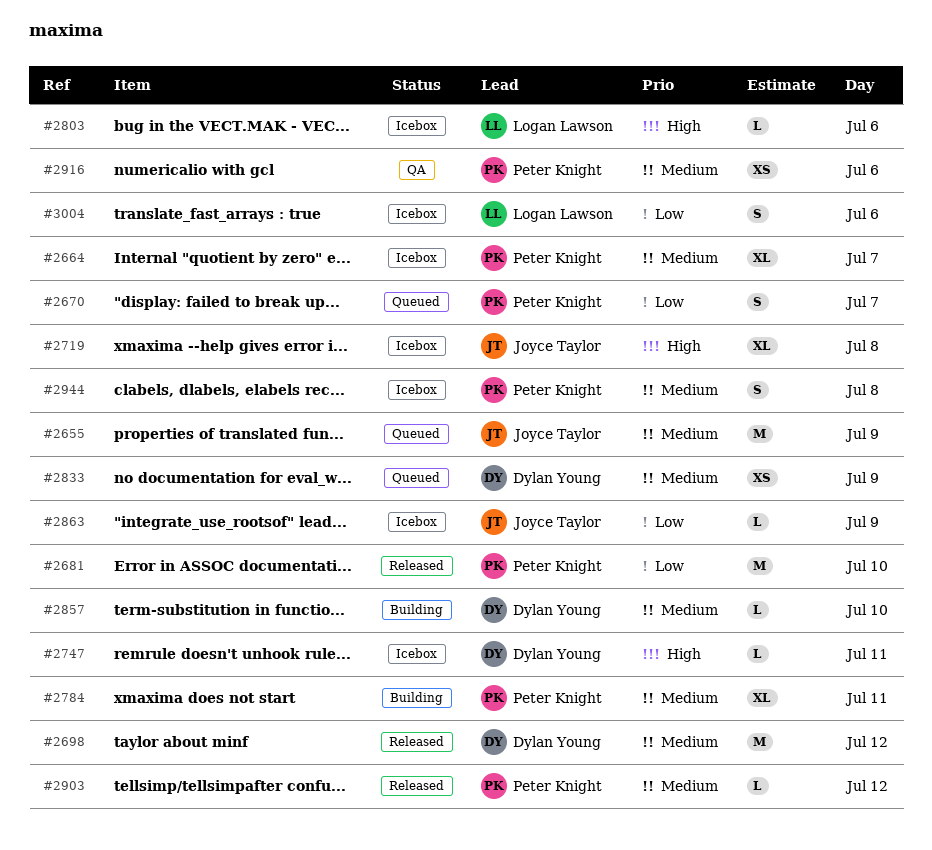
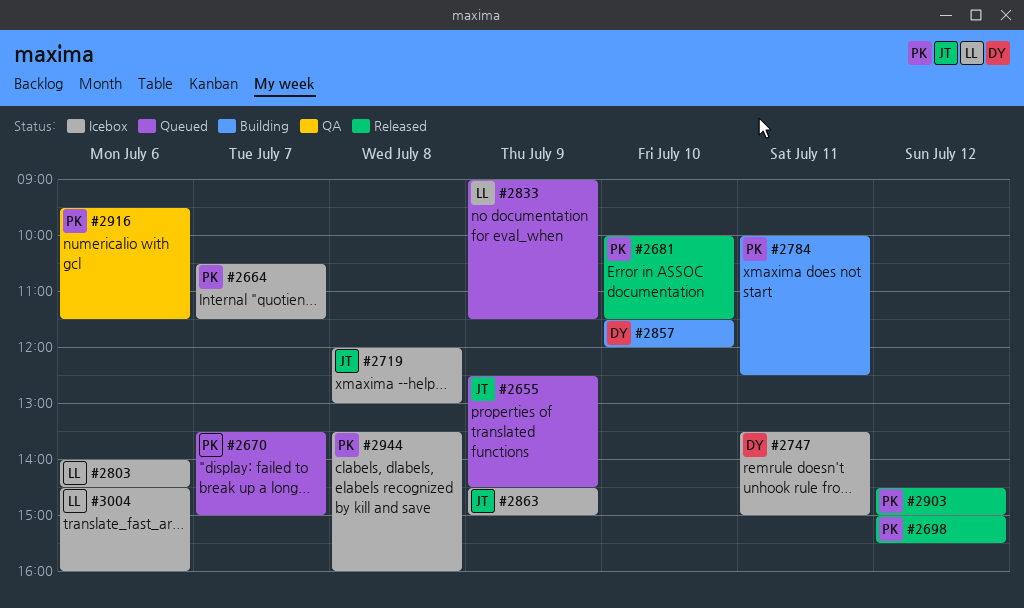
#2698, owner: Dylan Young -> Peter Knight
#2833, owner: Dylan Young -> Logan Lawson

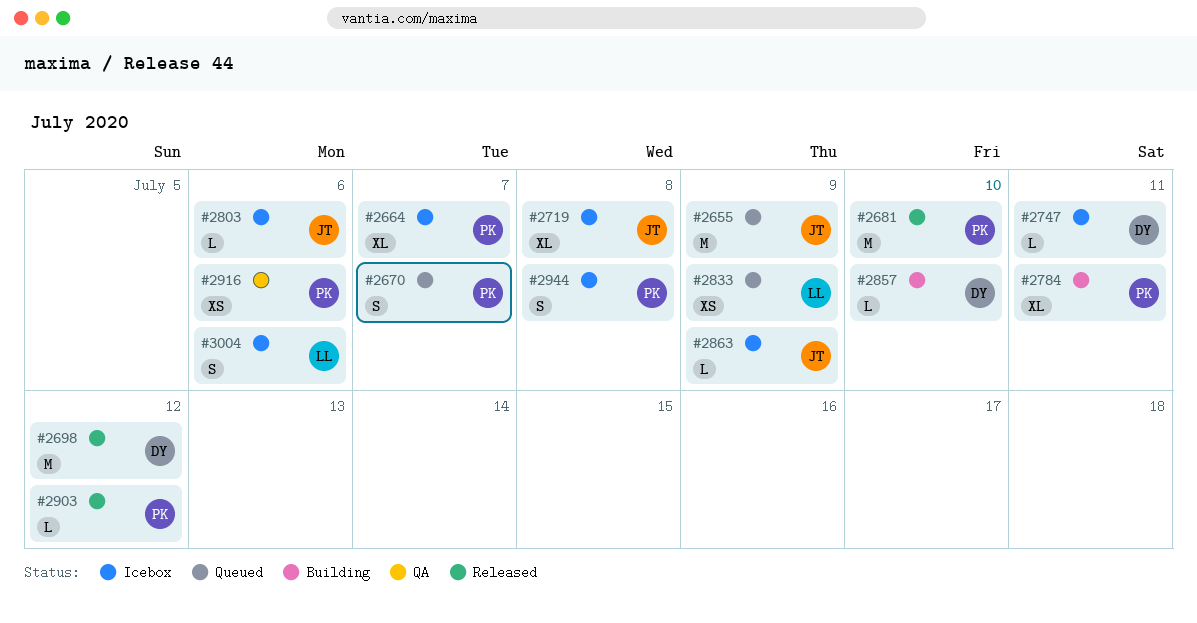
#2698, owner: PK -> DY
#2803, owner: LL -> JT

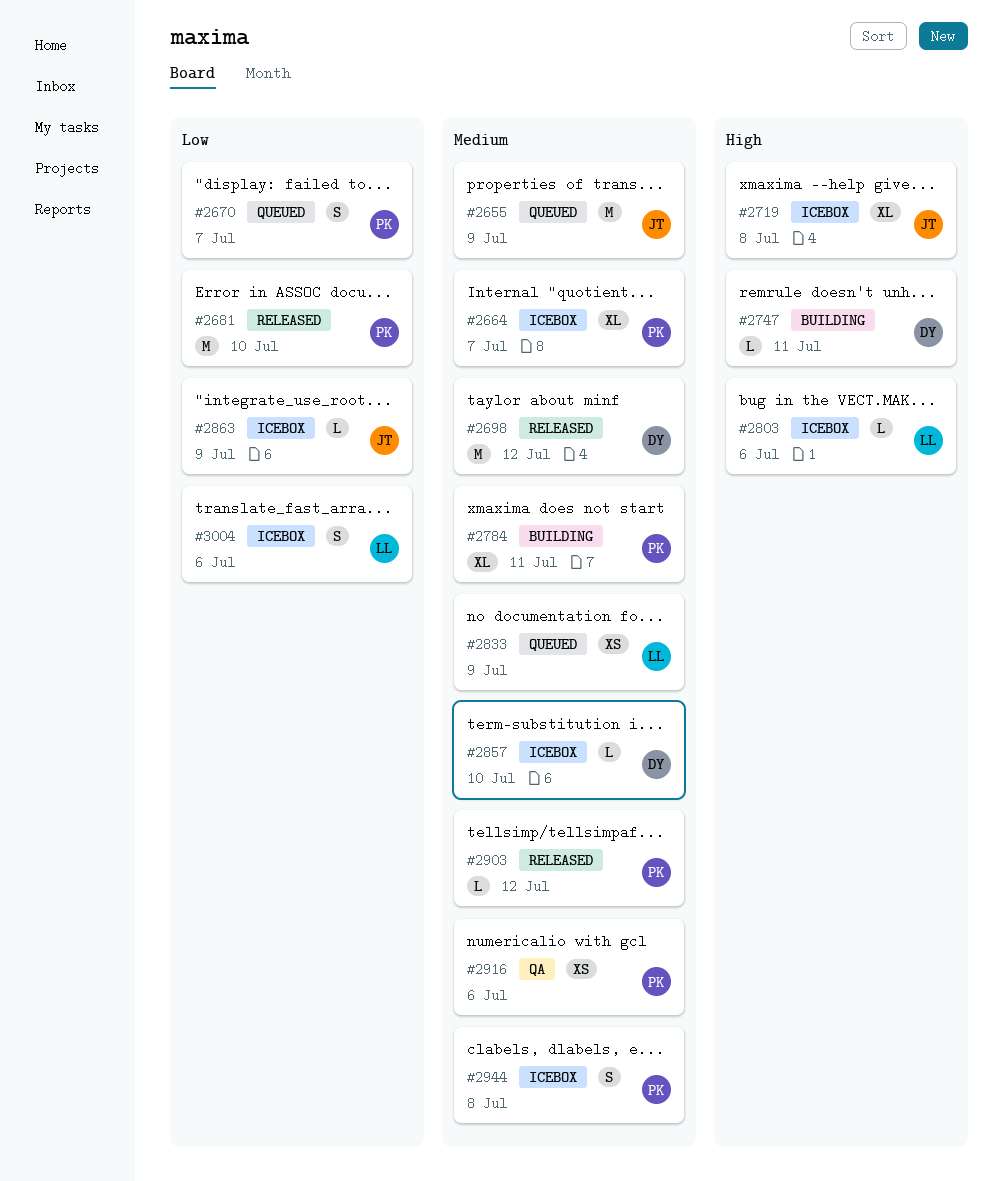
#2747, status: Icebox -> Building
#2803, owner: JT -> LL
#2857, status: Building -> Icebox

